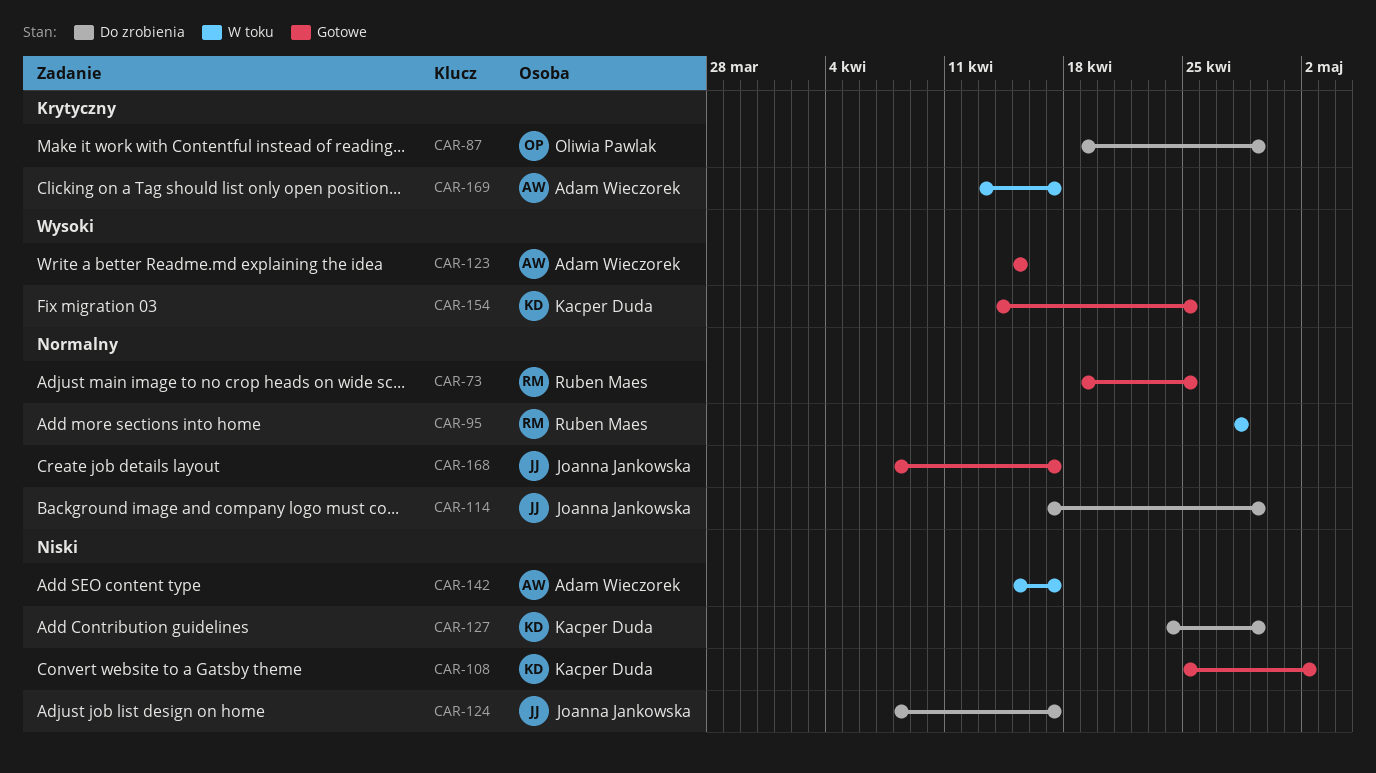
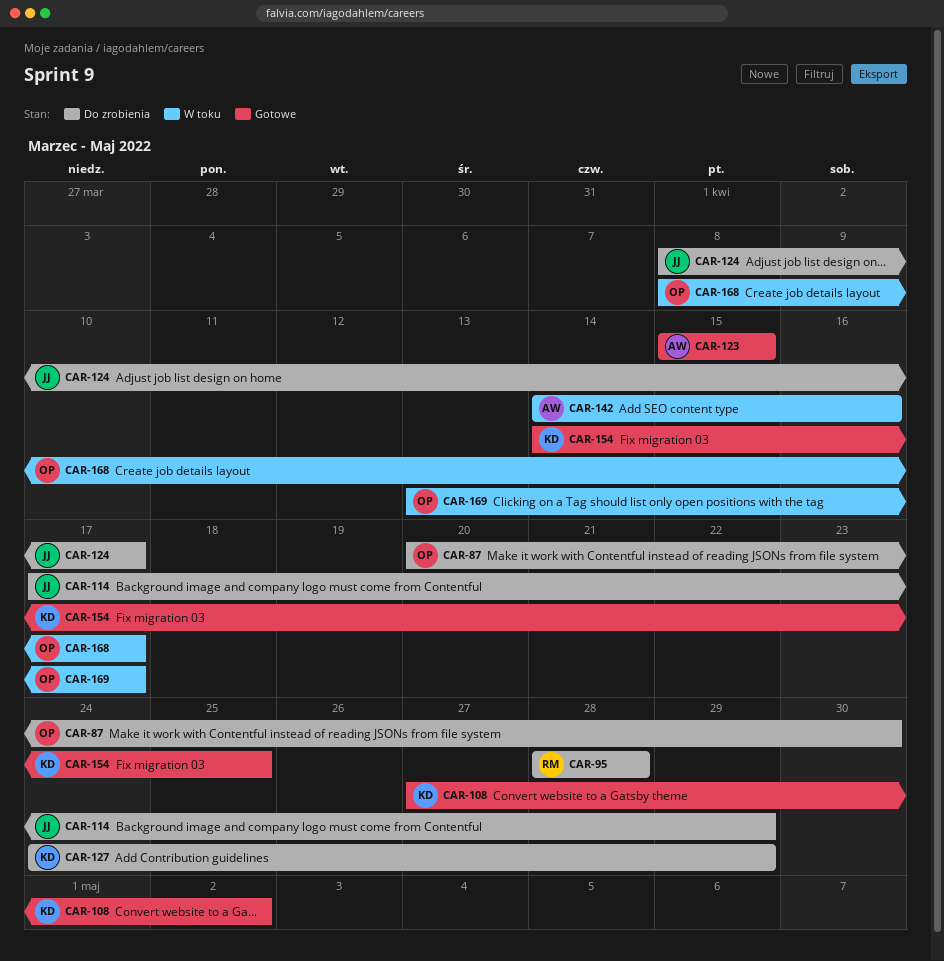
CAR-73: present -> none
CAR-87, start: Apr 19 -> Apr 20
CAR-87, due: Apr 29 -> Apr 30
CAR-95, status: W toku -> Do zrobienia
CAR-108, start: Apr 25 -> Apr 27
CAR-142, start: Apr 15 -> Apr 14
CAR-142, due: Apr 17 -> Apr 16
CAR-168, status: Gotowe -> W toku
CAR-168, owner: Joanna Jankowska -> Oliwia Pawlak
CAR-169, owner: Adam Wieczorek -> Oliwia Pawlak

